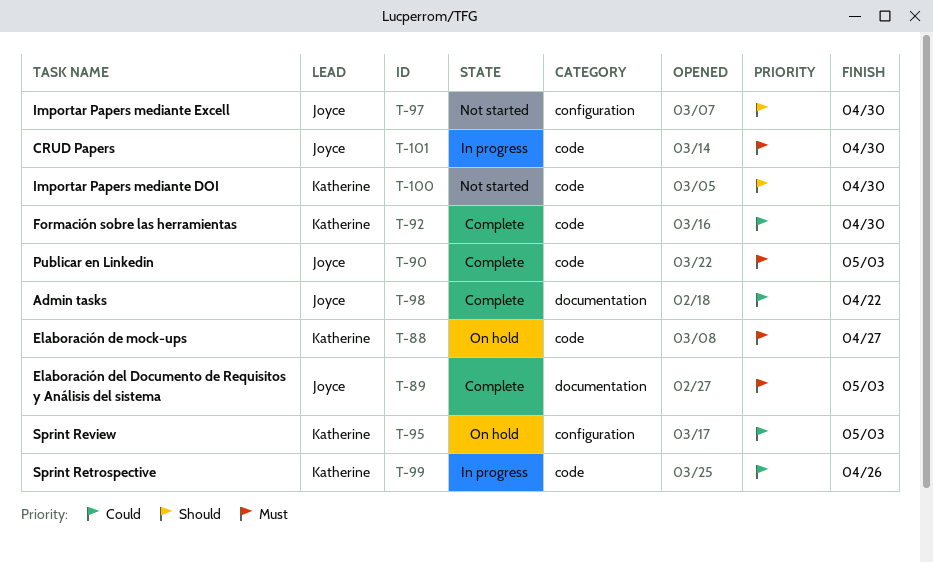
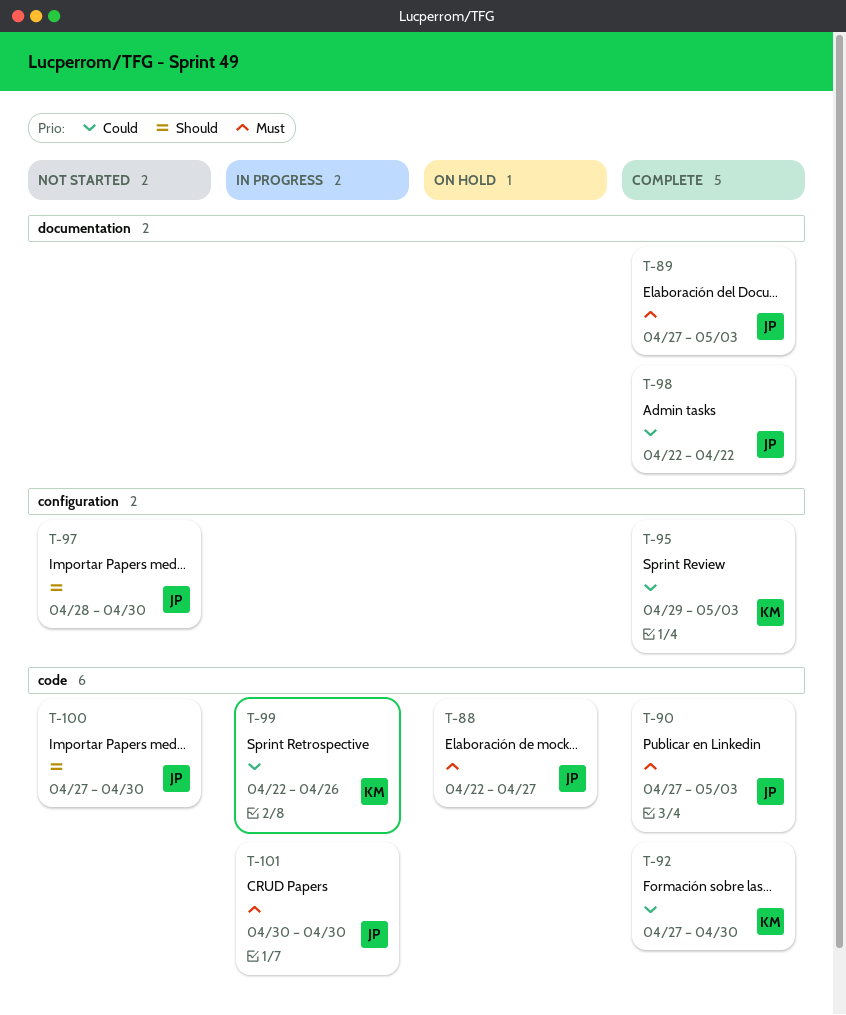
T-88, owner: Katherine -> Joyce
T-95, status: On hold -> Complete
T-100, owner: Katherine -> Joyce

